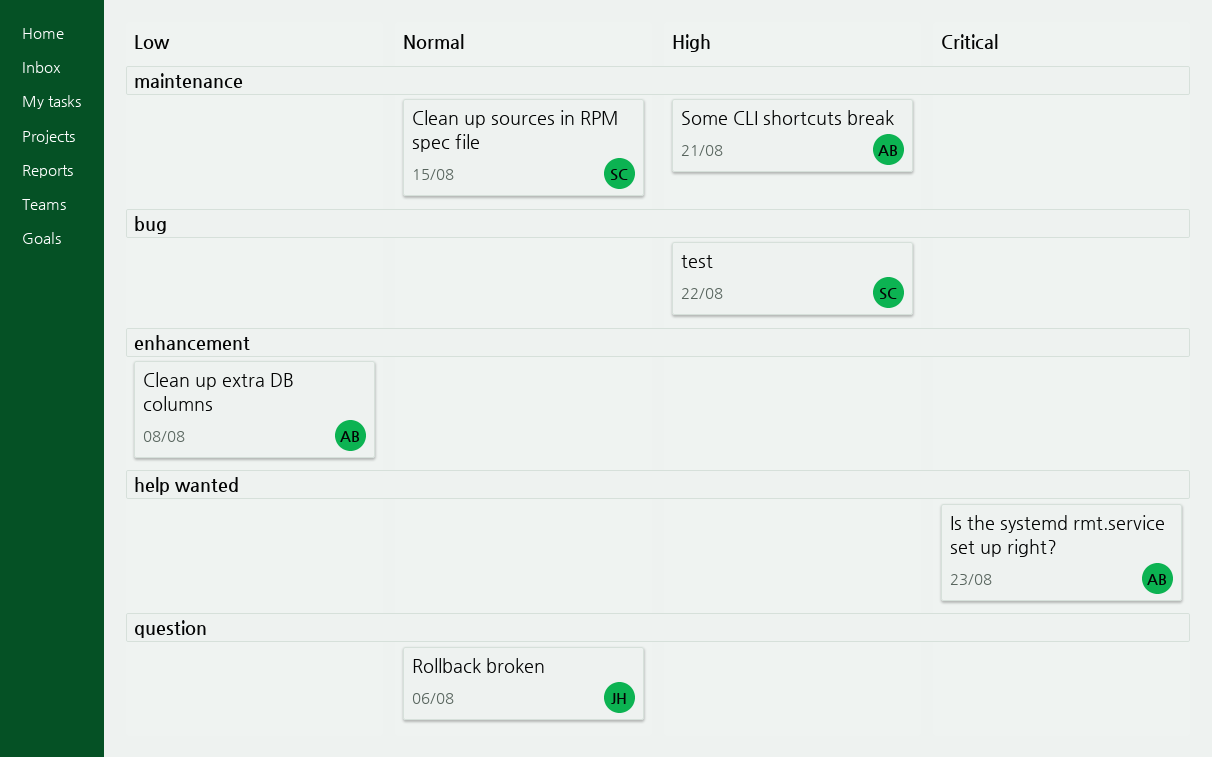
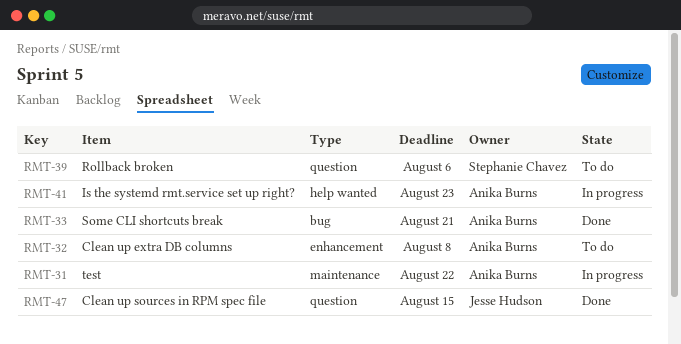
Clean up sources in RPM spec file, owner: Stephanie Chavez -> Jesse Hudson
Clean up sources in RPM spec file, label: maintenance -> question
Rollback broken, owner: Jesse Hudson -> Stephanie Chavez
Some CLI shortcuts break, label: maintenance -> bug
test, owner: Stephanie Chavez -> Anika Burns
test, label: bug -> maintenance

